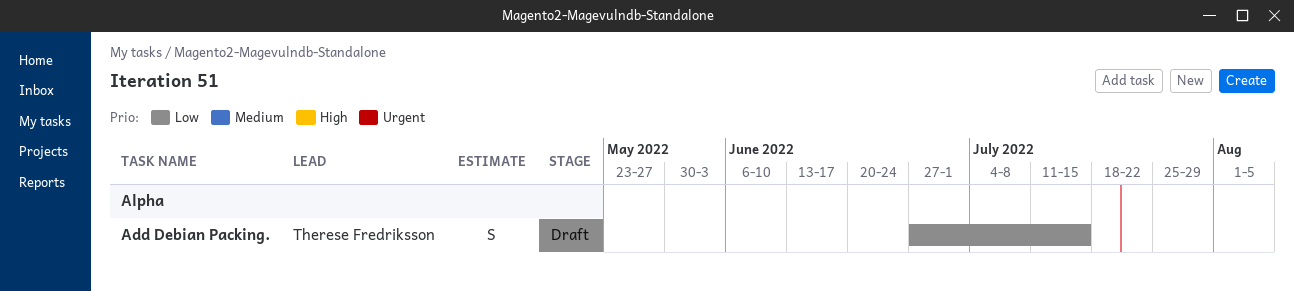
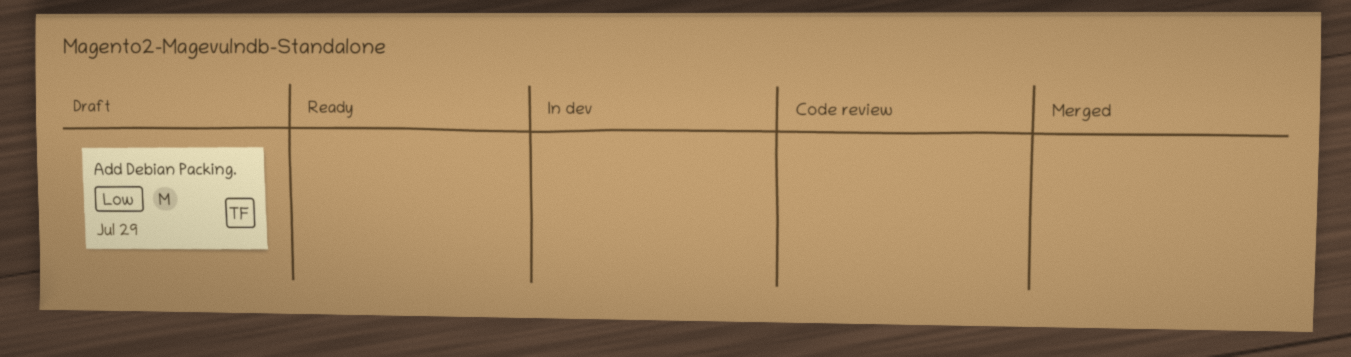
Add Debian Packing., estimate: S -> M
Add Debian Packing., due: Jul 15 -> Jul 29

